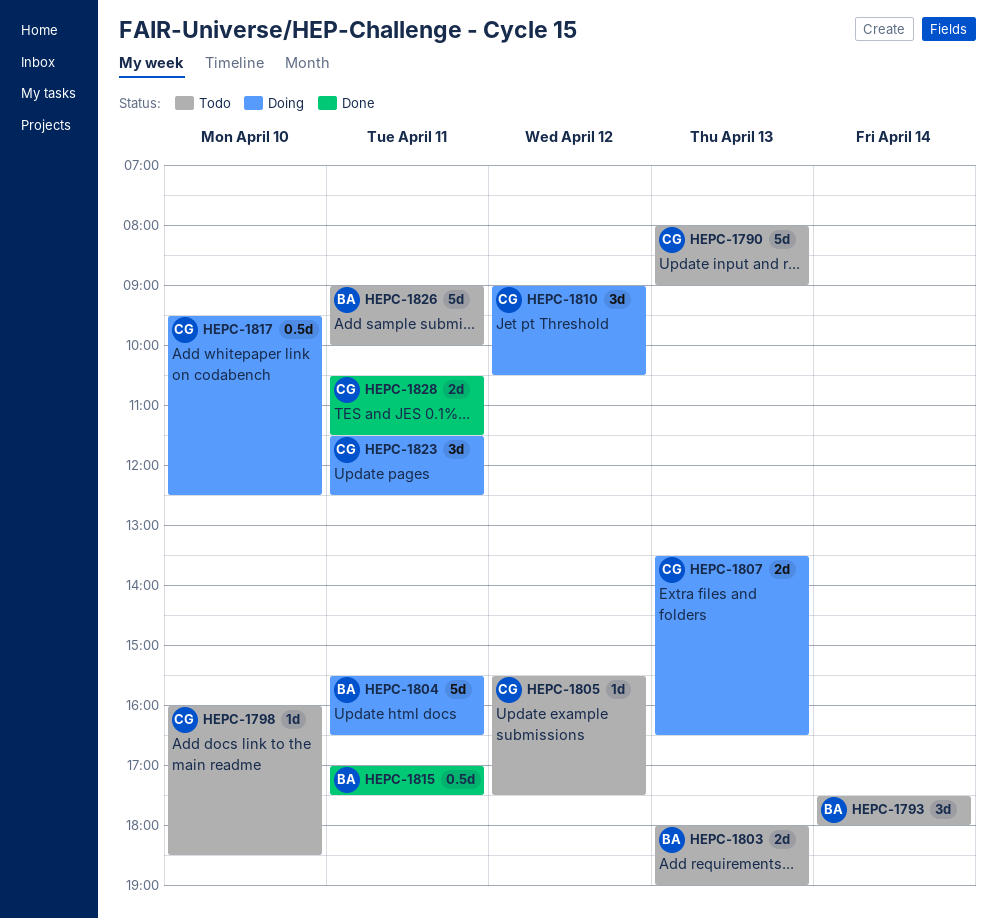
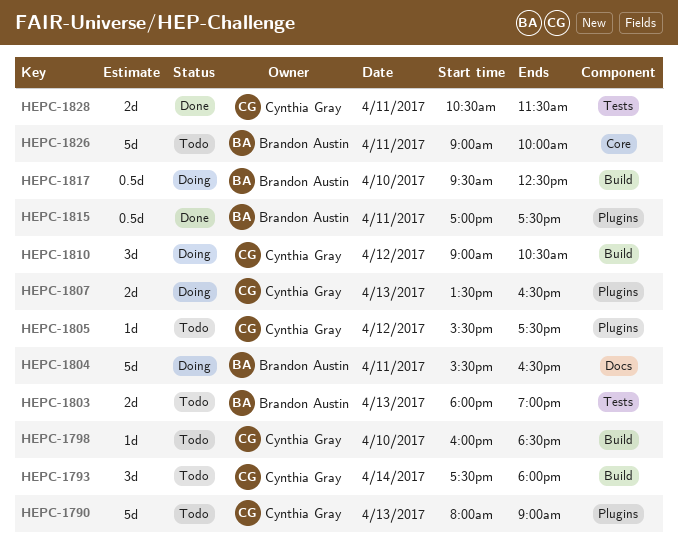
HEPC-1793, owner: Brandon Austin -> Cynthia Gray
HEPC-1817, owner: Cynthia Gray -> Brandon Austin
HEPC-1823: present -> none

